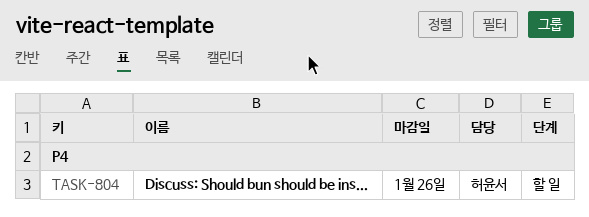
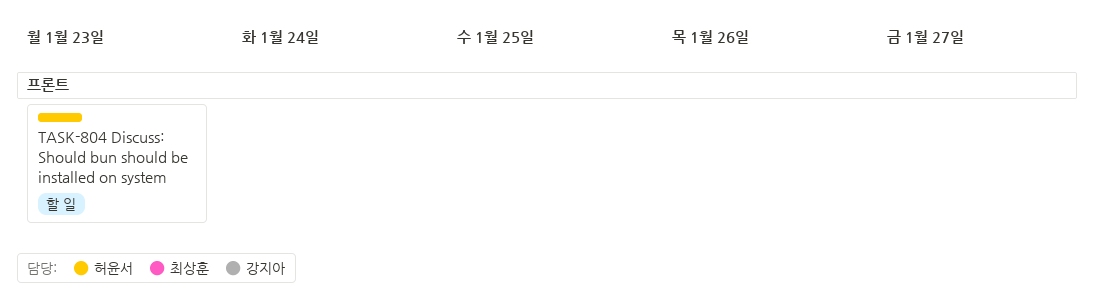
TASK-804, due: Jan 26 -> Jan 23

